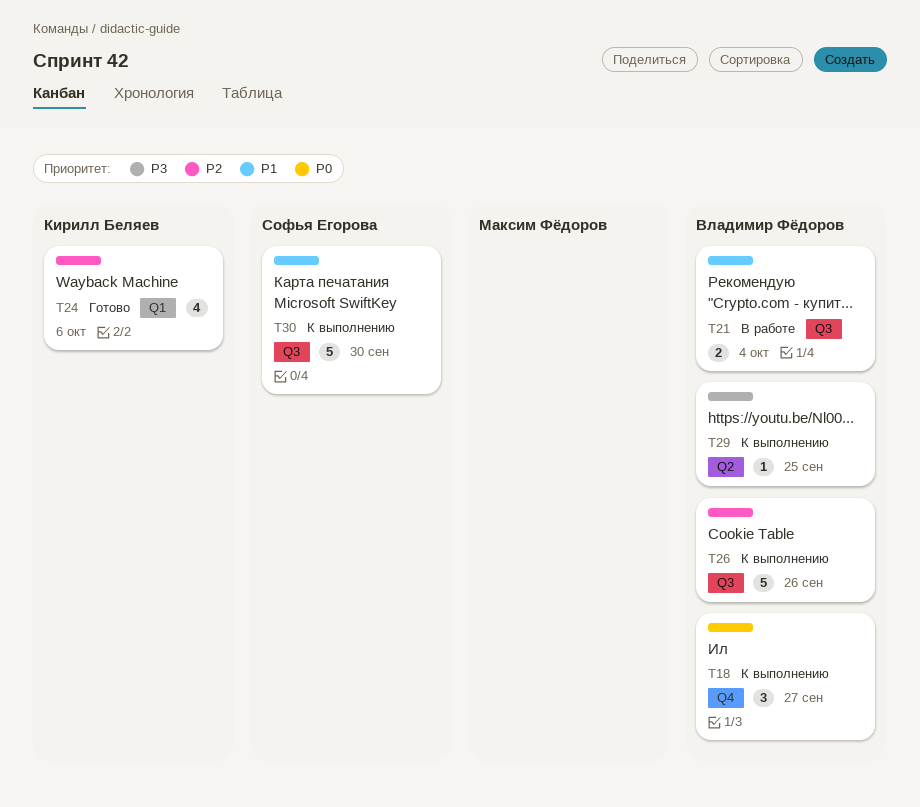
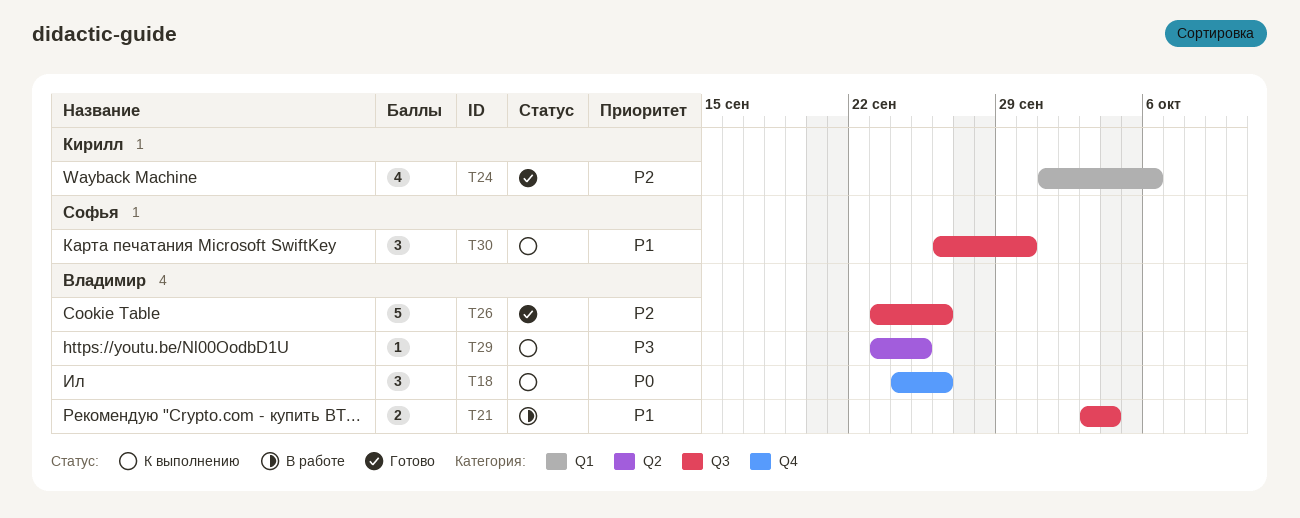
T18, due: Sep 27 -> Sep 26
T26, status: К выполнению -> Готово
T30, estimate: 5 -> 3

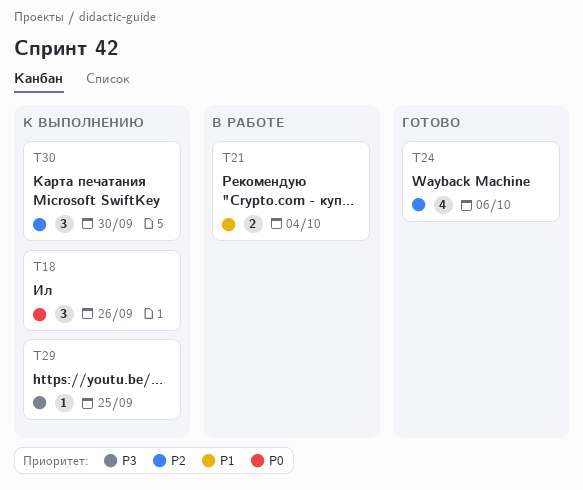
T26: present -> none
T30, priority: P1 -> P2

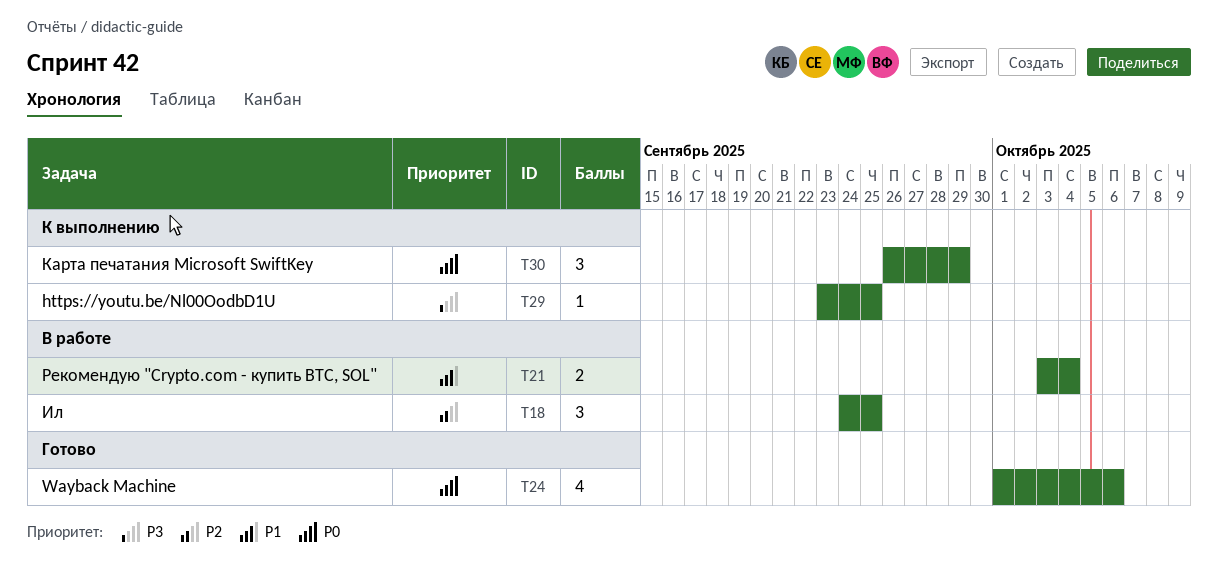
T18, status: К выполнению -> В работе
T18, priority: P0 -> P2
T18, due: Sep 26 -> Sep 25
T24, priority: P2 -> P0
T30, priority: P2 -> P0
T30, due: Sep 30 -> Sep 29

